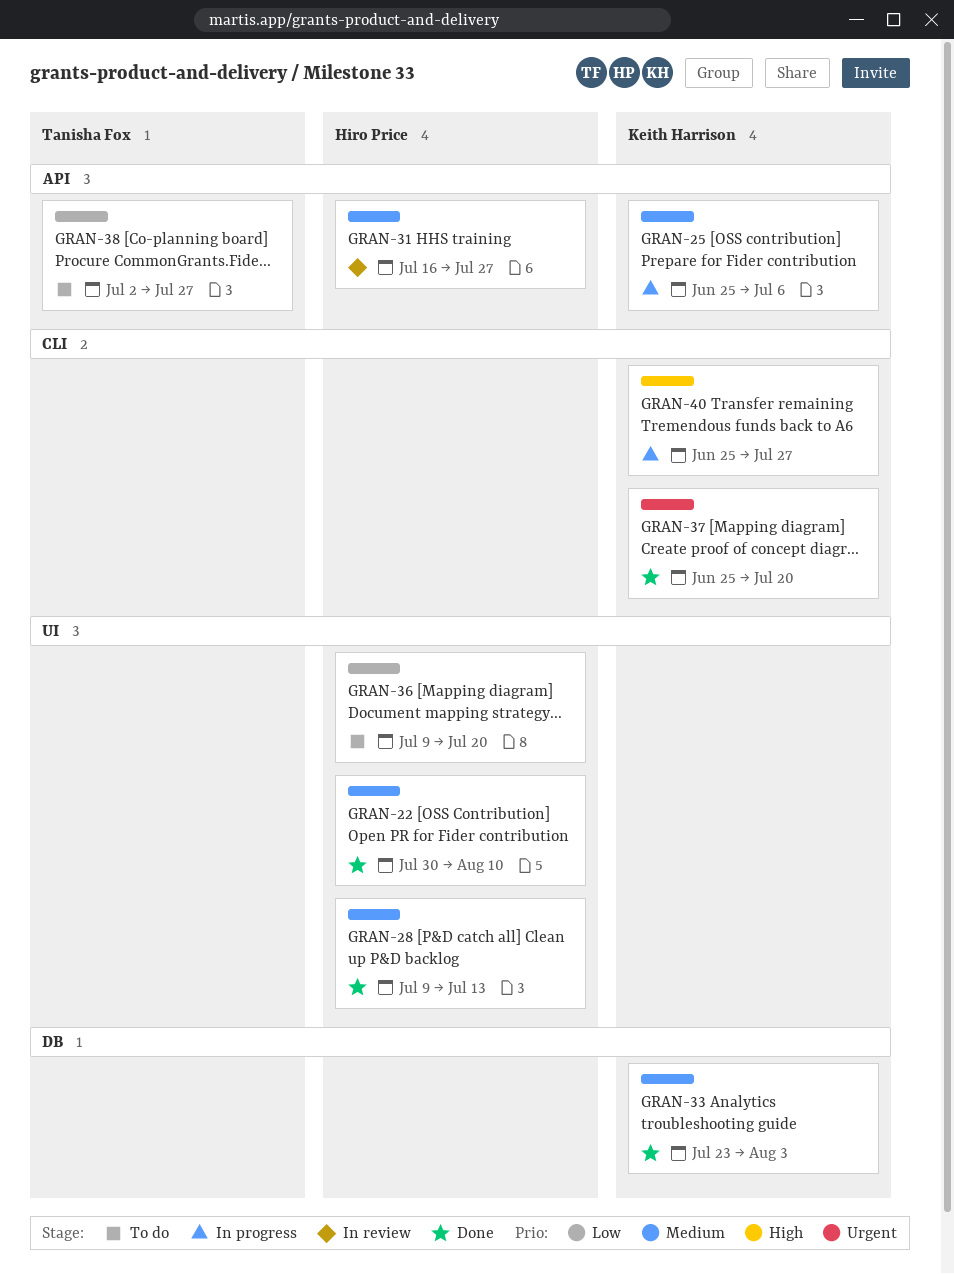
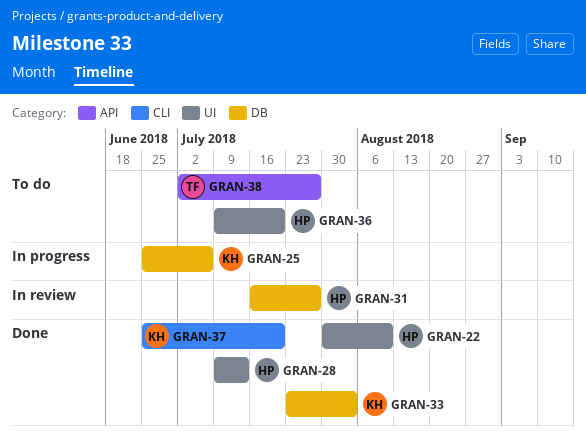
GRAN-25, label: API -> DB
GRAN-31, label: API -> DB
GRAN-40: present -> none

